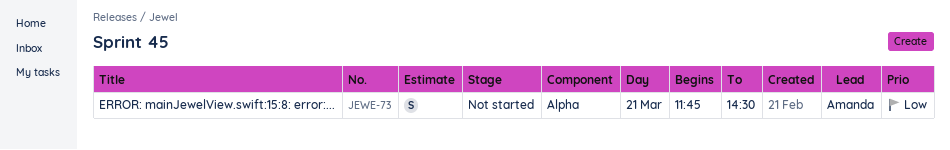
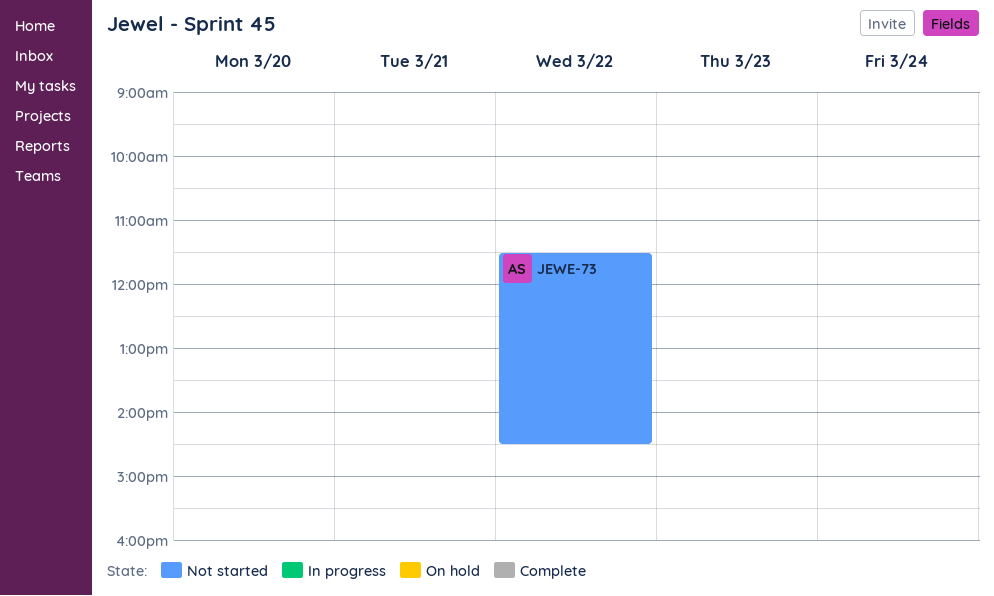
JEWE-73, day: Mar 21 -> Mar 22
JEWE-73, begins: 11:45 -> 11:30

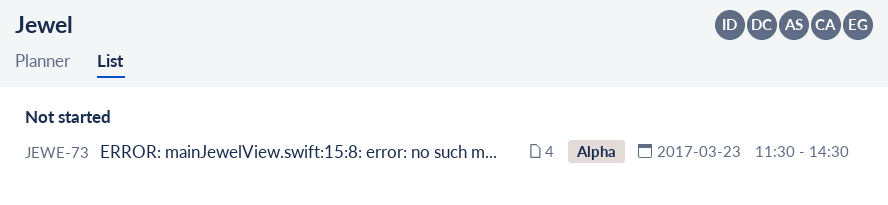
JEWE-73, day: Mar 22 -> Mar 23

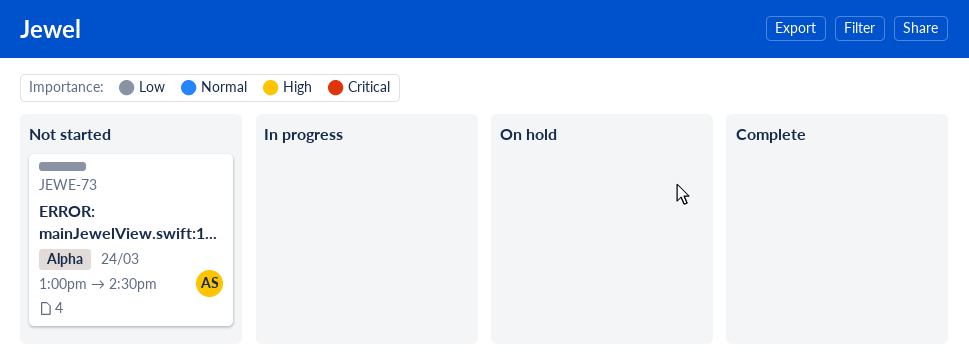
JEWE-73, day: Mar 23 -> Mar 24
JEWE-73, begins: 11:30 -> 13:00

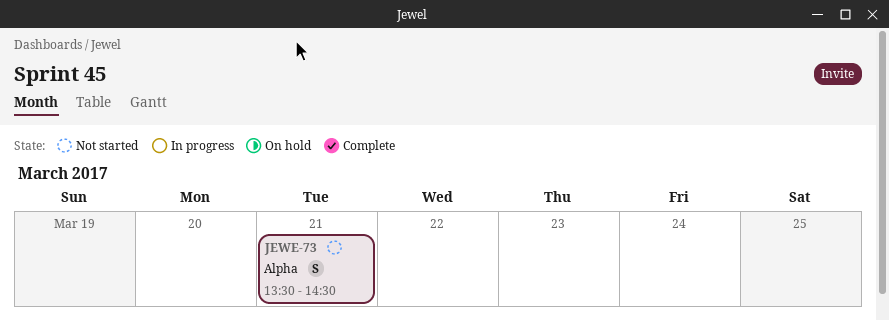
JEWE-73, day: Mar 24 -> Mar 21
JEWE-73, begins: 13:00 -> 13:30

